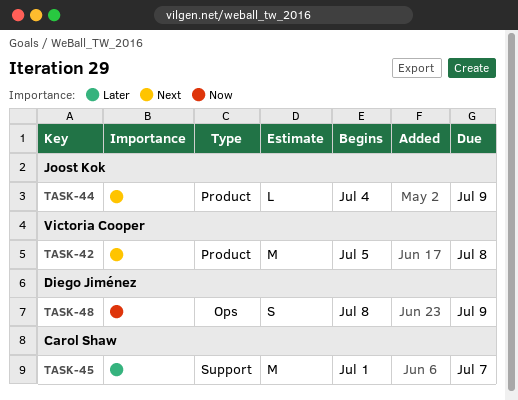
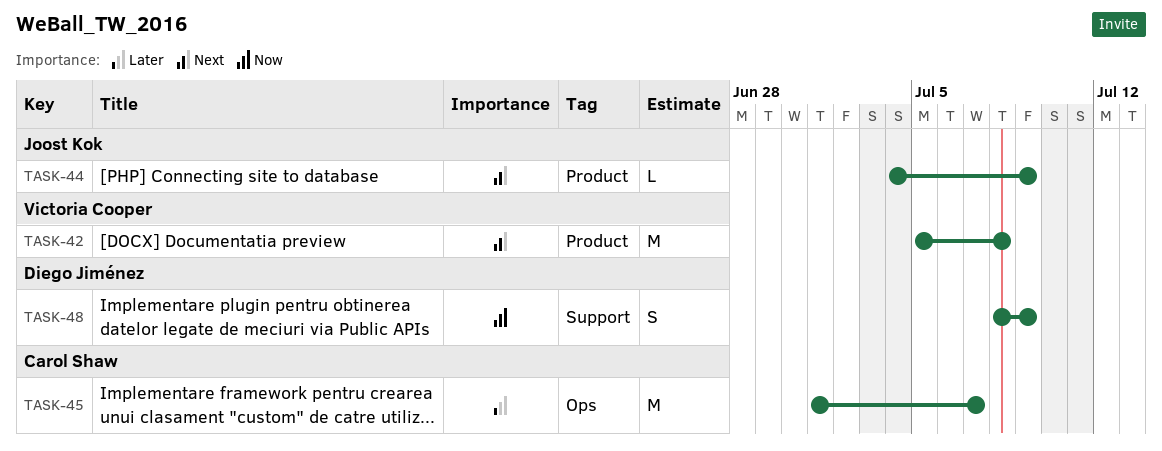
TASK-45, label: Support -> Ops
TASK-48, label: Ops -> Support

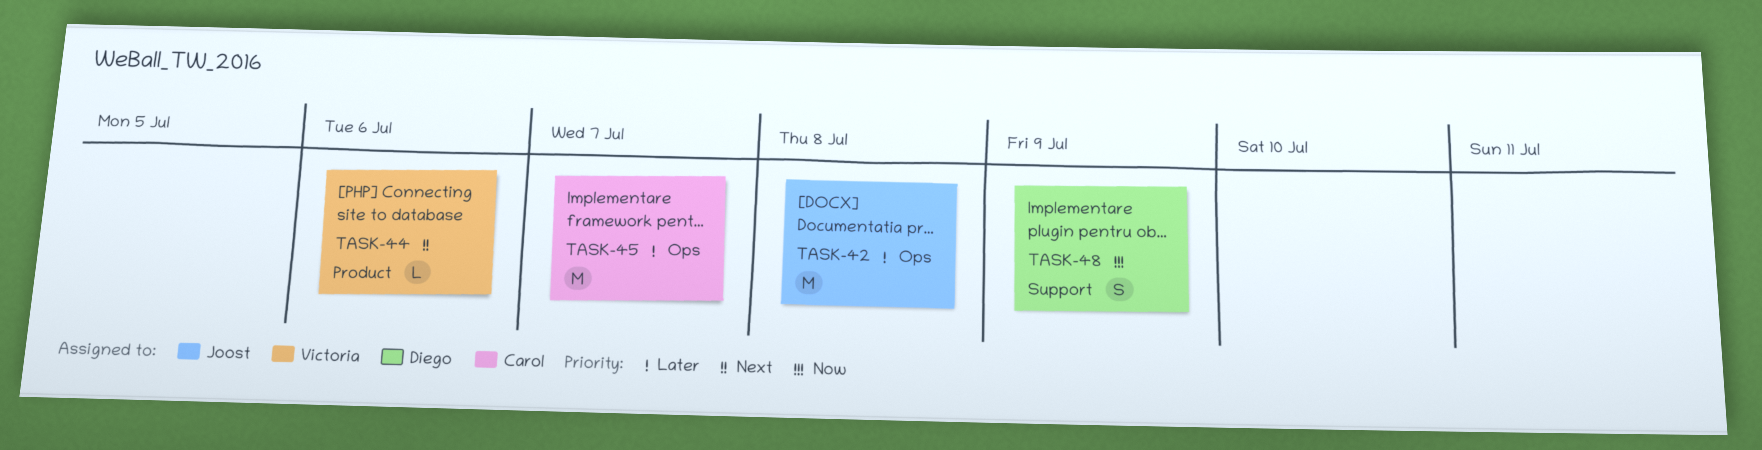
TASK-42, owner: Victoria Cooper -> Joost Kok
TASK-42, priority: Next -> Later
TASK-42, label: Product -> Ops
TASK-44, owner: Joost Kok -> Victoria Cooper
TASK-44, due: Jul 9 -> Jul 6

